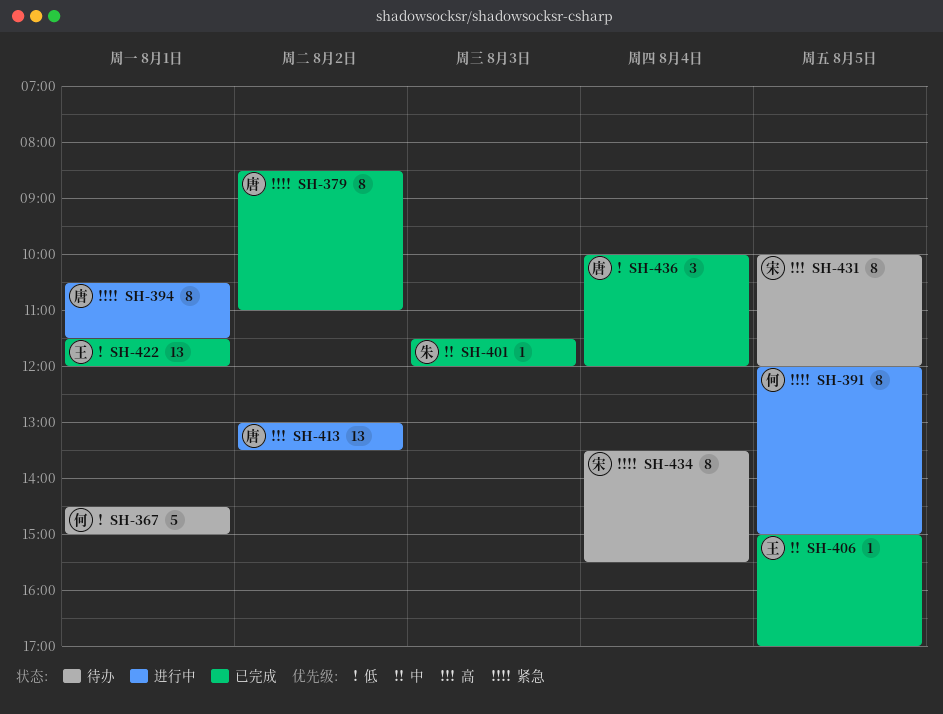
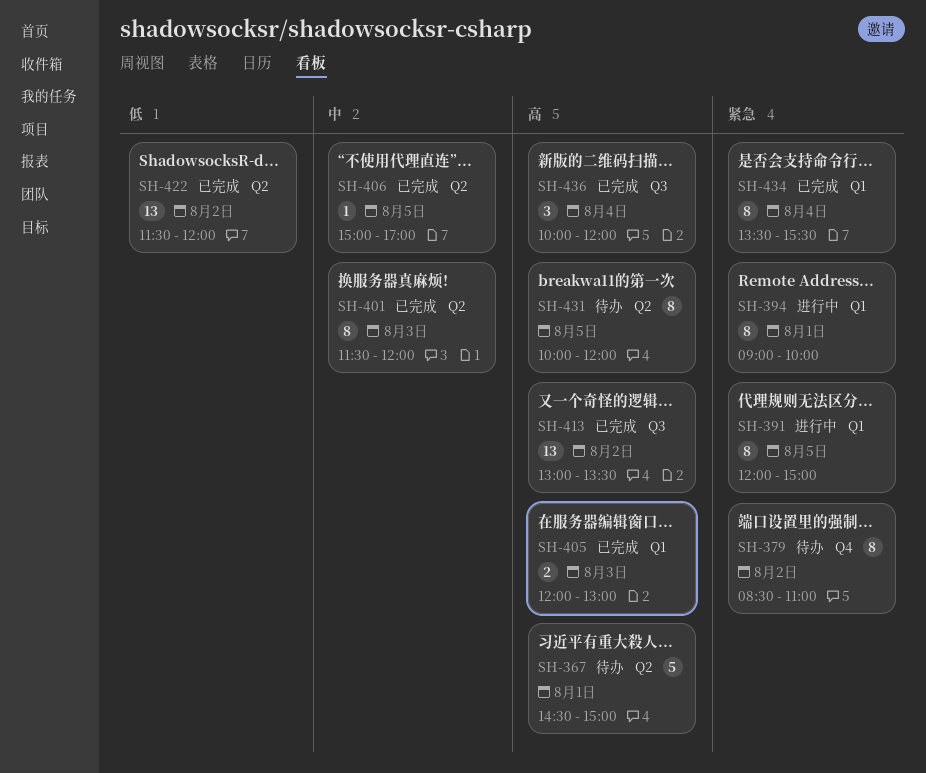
SH-367, priority: 低 -> 高
SH-379, status: 已完成 -> 待办
SH-394, begins: 10:30 -> 09:00
SH-394, ends: 11:30 -> 10:00
SH-401, estimate: 1 -> 8
SH-405: none -> present
SH-413, status: 进行中 -> 已完成
SH-422, day: Aug 1 -> Aug 2
SH-434, status: 待办 -> 已完成
SH-436, priority: 低 -> 高

